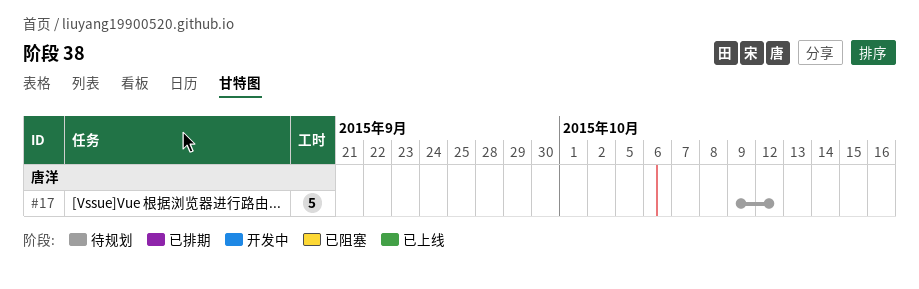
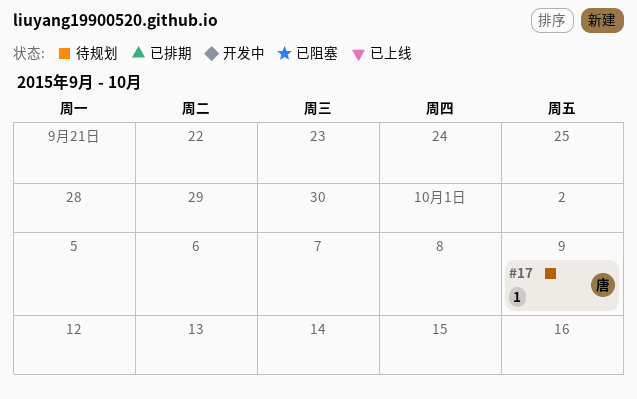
#17, estimate: 5 -> 1
#17, due: Oct 12 -> Oct 9

